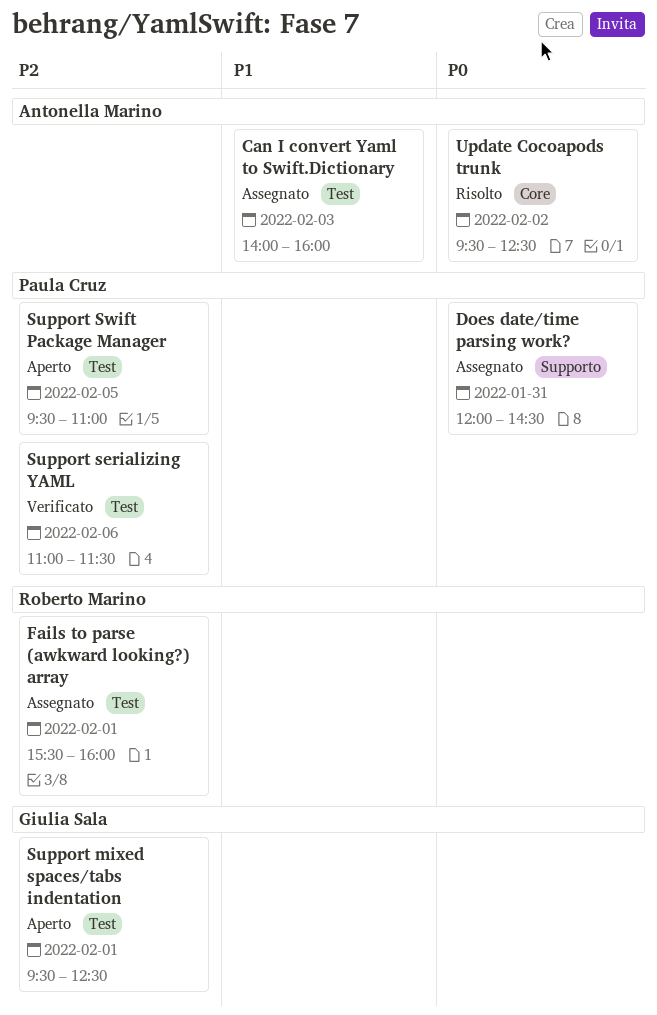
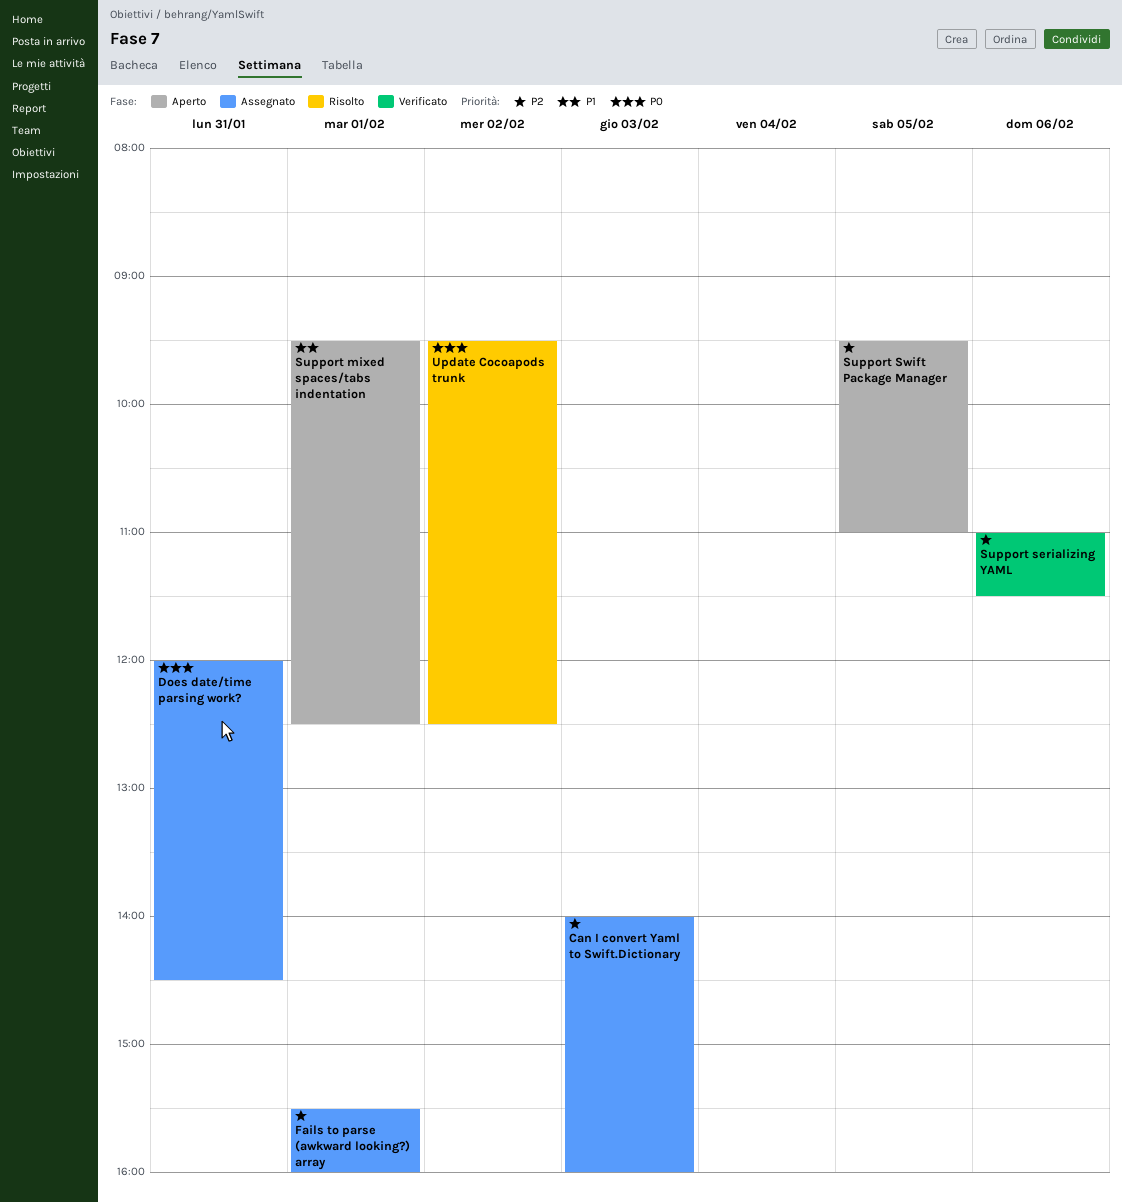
Can I convert Yaml to Swift.Dictionary, priority: P1 -> P2
Support mixed spaces/tabs indentation, priority: P2 -> P1

